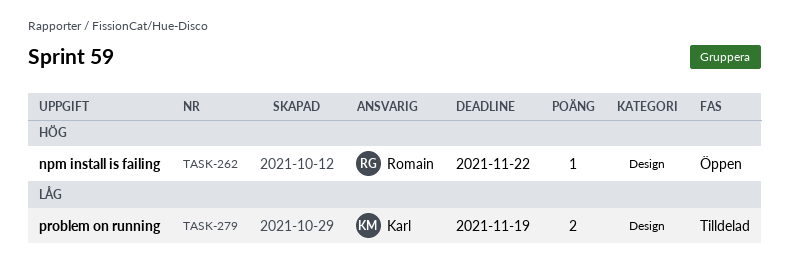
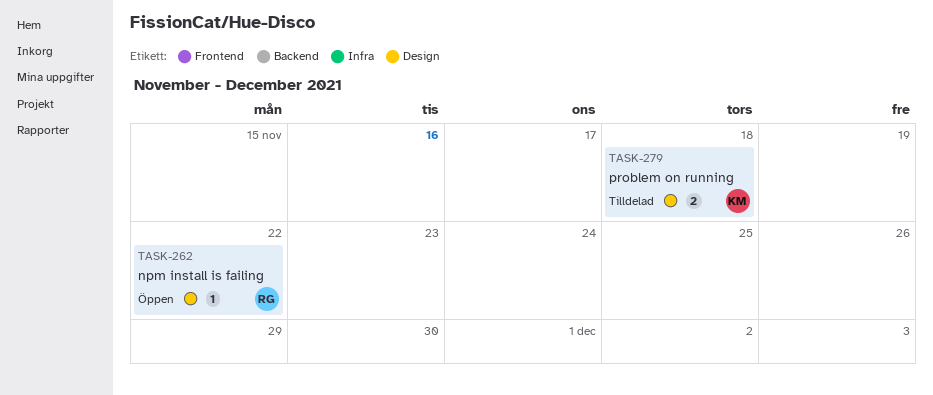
TASK-279, due: Nov 19 -> Nov 18

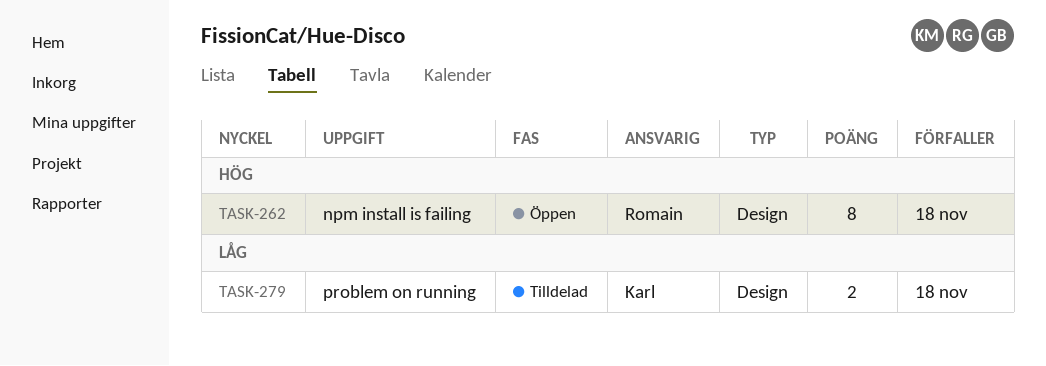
TASK-262, estimate: 1 -> 8
TASK-262, due: Nov 22 -> Nov 18

